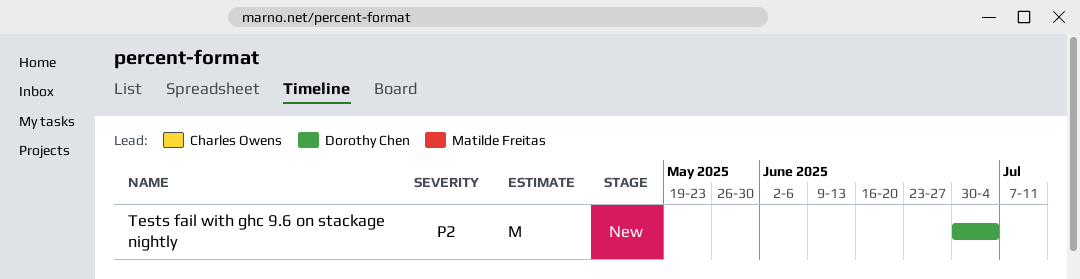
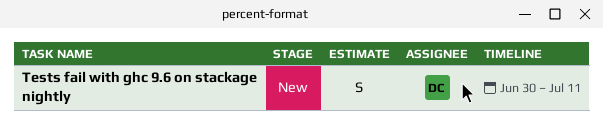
Tests fail with ghc 9.6 on stackage nightly, estimate: M -> S
Tests fail with ghc 9.6 on stackage nightly, due: Jul 4 -> Jul 11

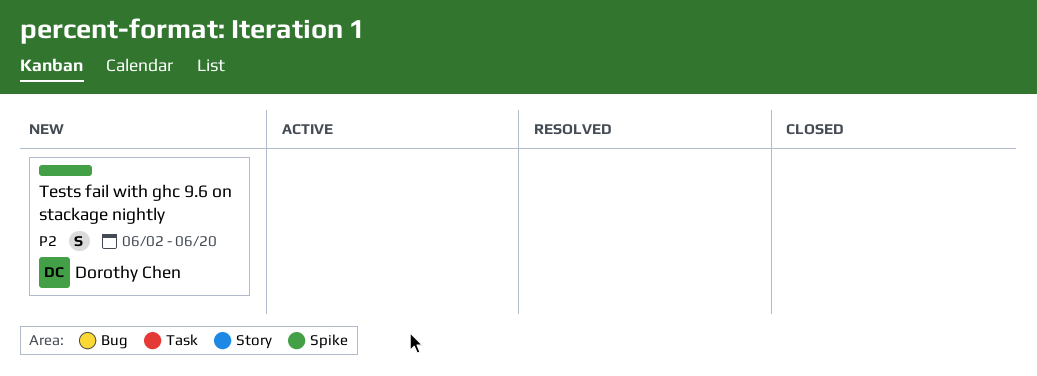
Tests fail with ghc 9.6 on stackage nightly, start: Jun 30 -> Jun 2
Tests fail with ghc 9.6 on stackage nightly, due: Jul 11 -> Jun 20

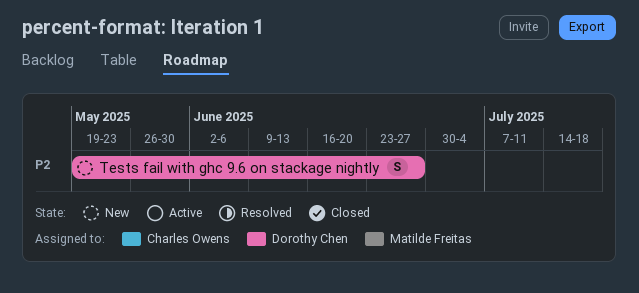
Tests fail with ghc 9.6 on stackage nightly, start: Jun 2 -> May 19
Tests fail with ghc 9.6 on stackage nightly, due: Jun 20 -> Jun 27

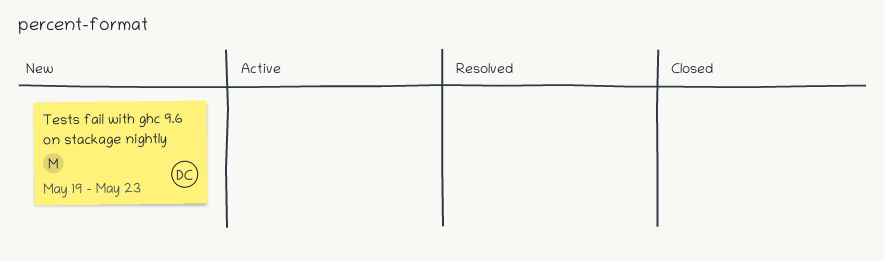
Tests fail with ghc 9.6 on stackage nightly, estimate: S -> M
Tests fail with ghc 9.6 on stackage nightly, due: Jun 27 -> May 23

